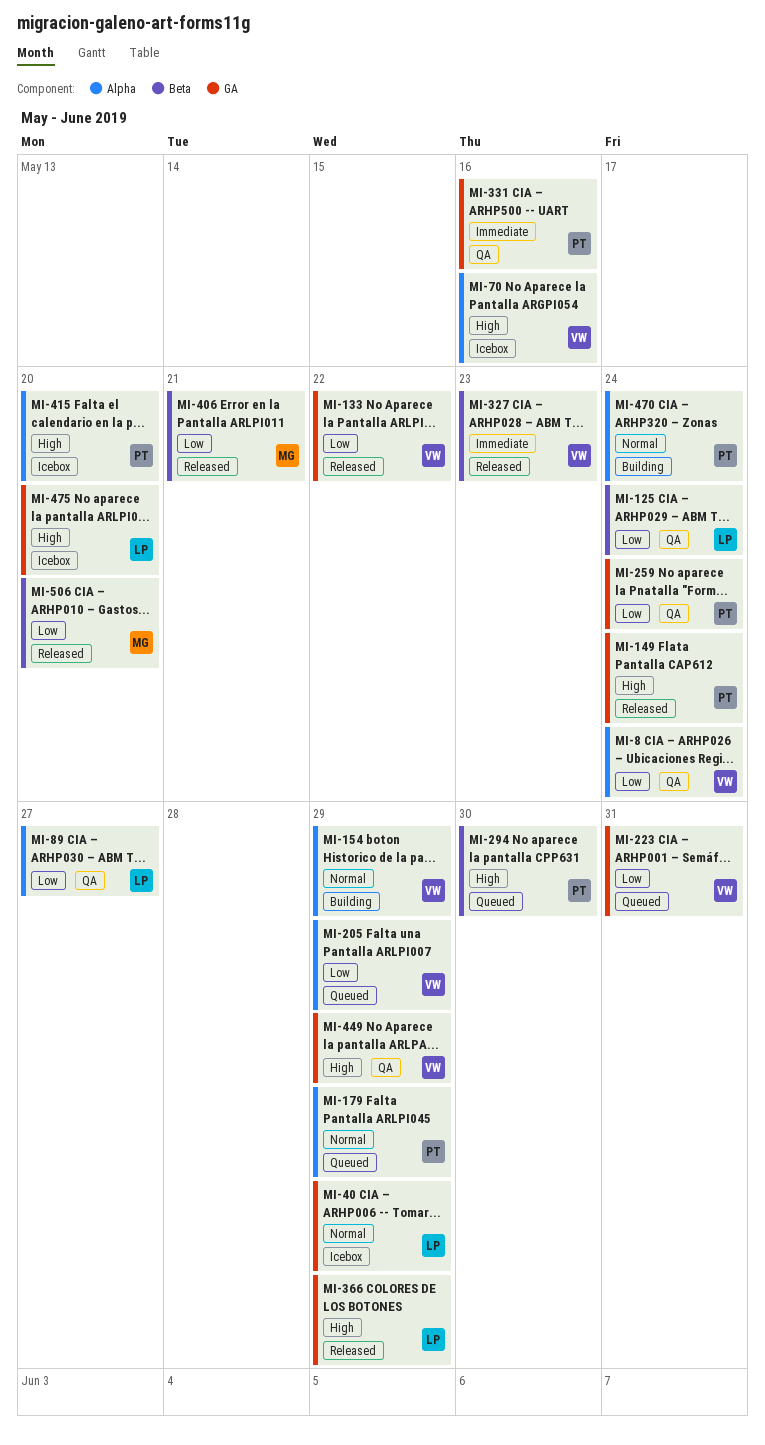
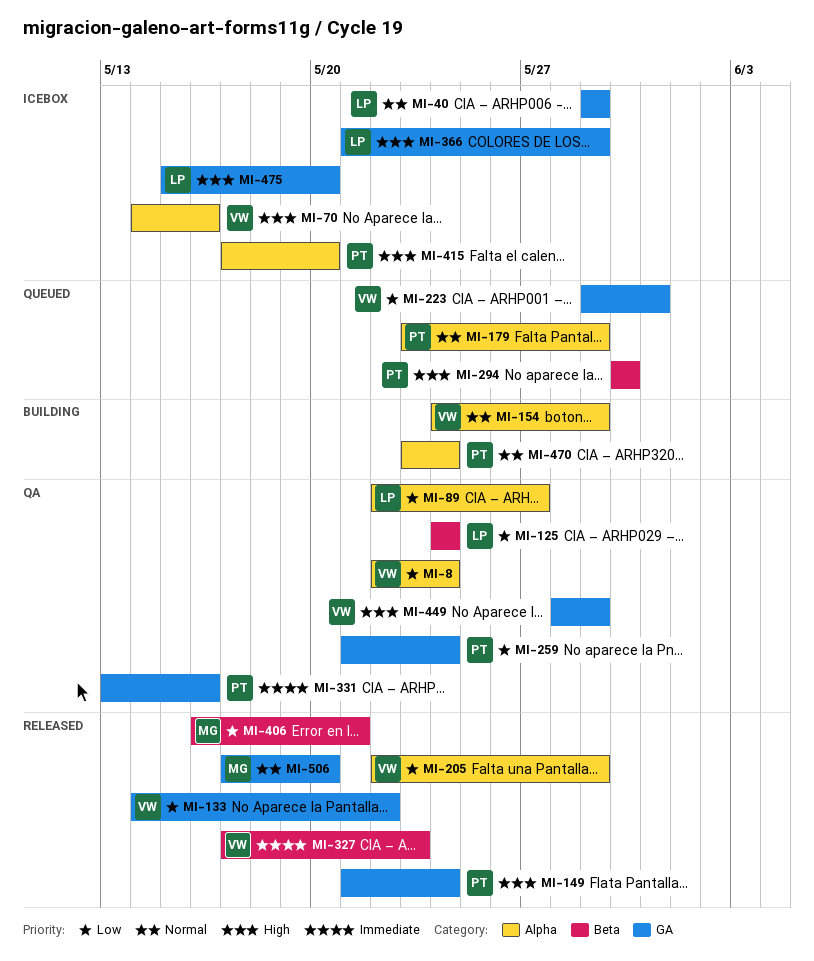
MI-205, status: Queued -> Released
MI-366, status: Released -> Icebox
MI-506, priority: Low -> Normal
MI-506, label: Beta -> GA

